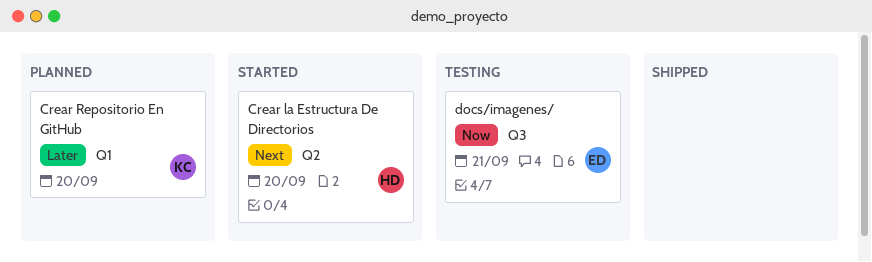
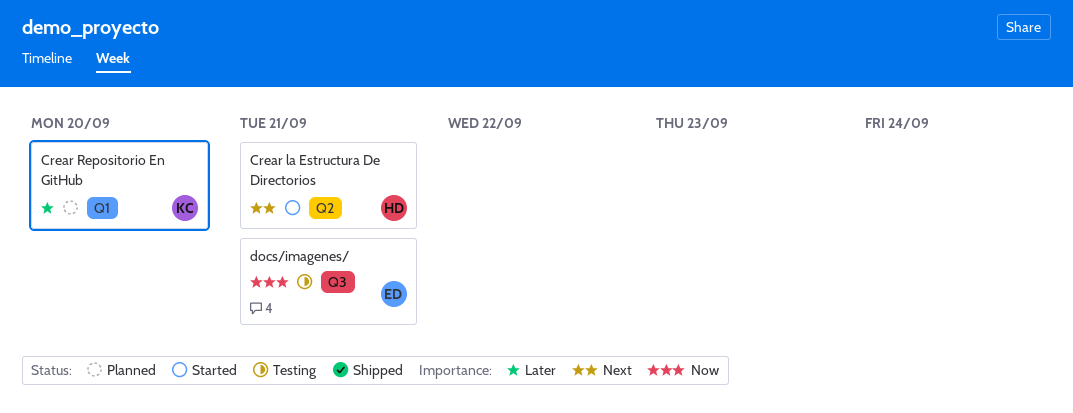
Crear la Estructura De Directorios, due: Sep 20 -> Sep 21

